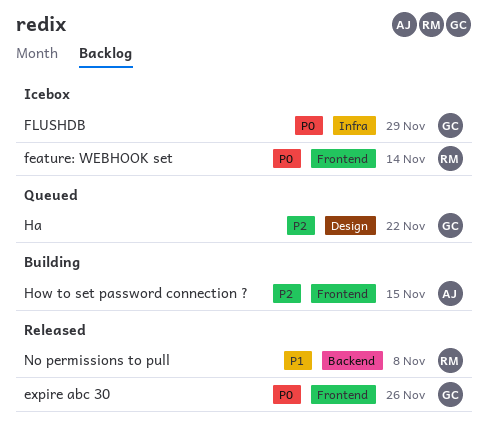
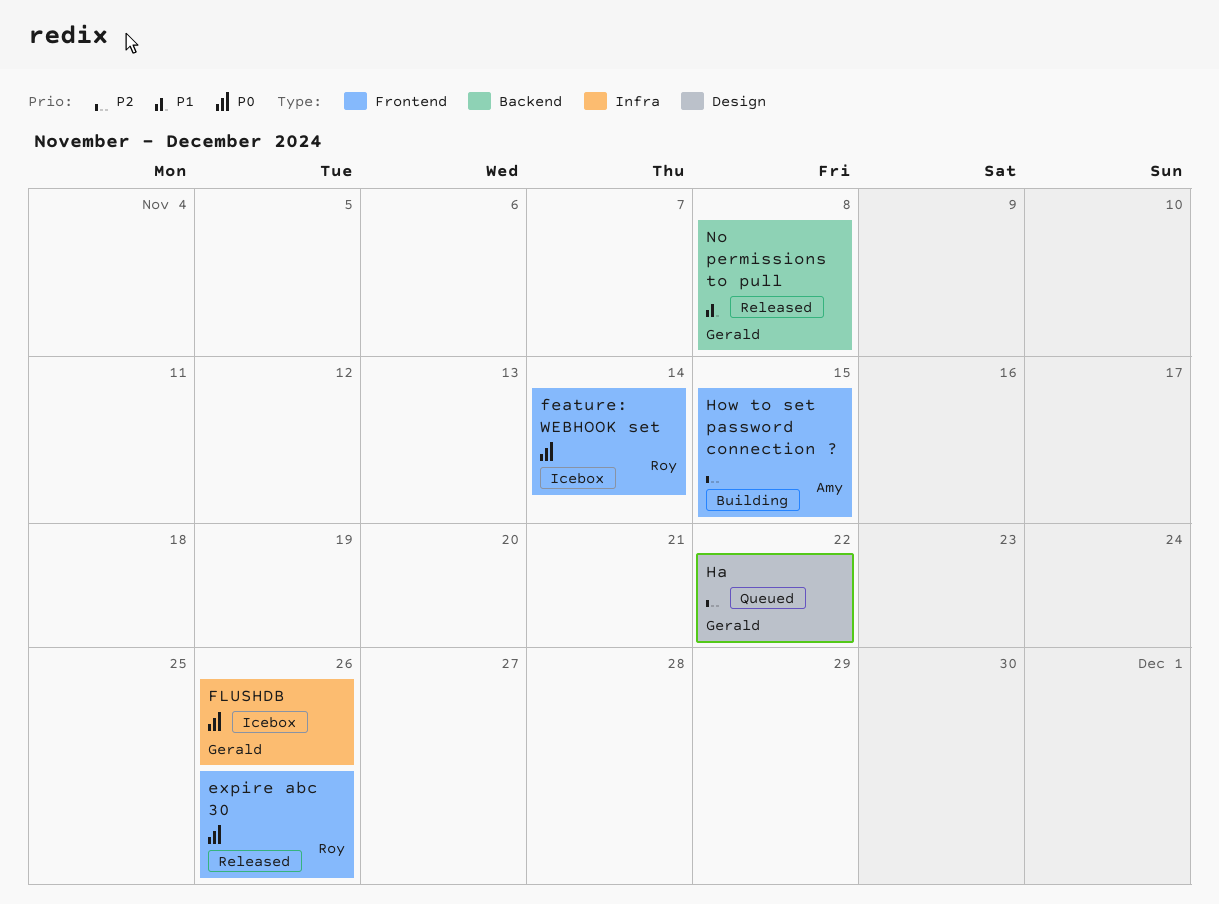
expire abc 30, owner: Gerald -> Roy
FLUSHDB, due: Nov 29 -> Nov 26
No permissions to pull, owner: Roy -> Gerald

